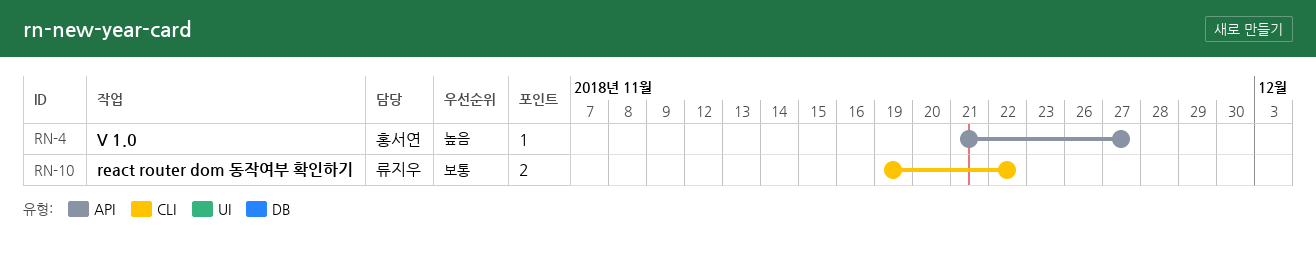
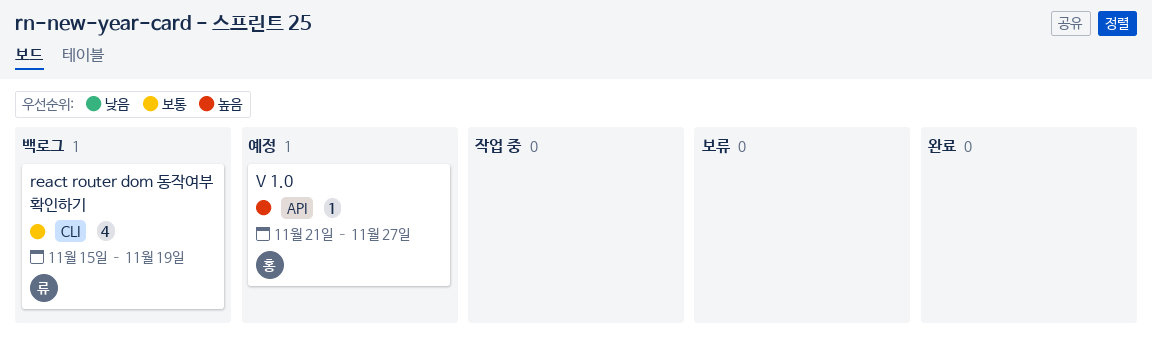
react router dom 동작여부 확인하기, estimate: 2 -> 4
react router dom 동작여부 확인하기, start: Nov 19 -> Nov 15
react router dom 동작여부 확인하기, due: Nov 22 -> Nov 19

